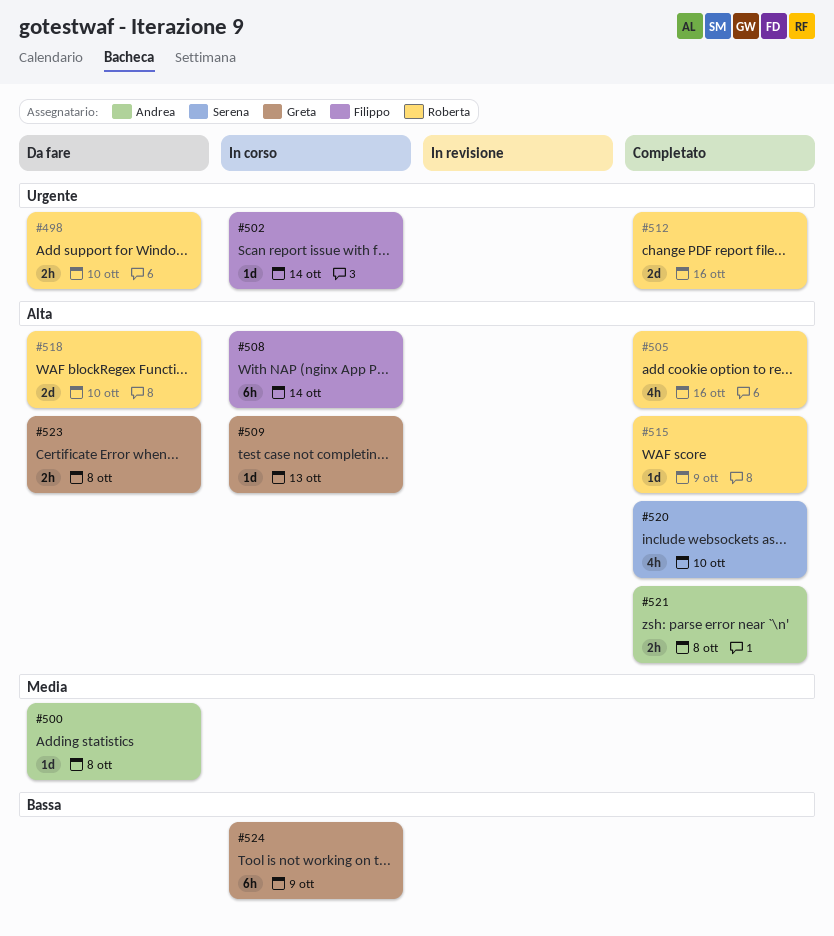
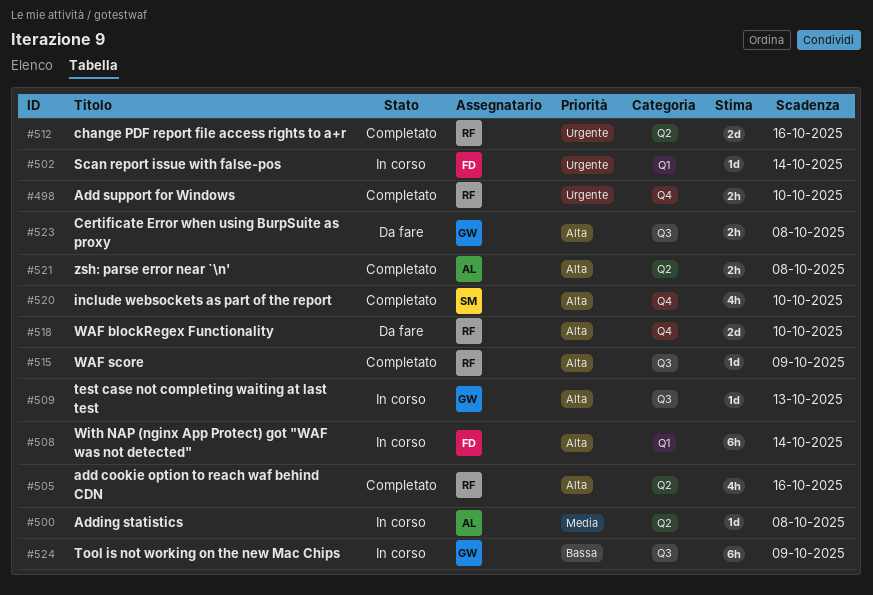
#498, status: Da fare -> Completato
#500, status: Da fare -> In corso

